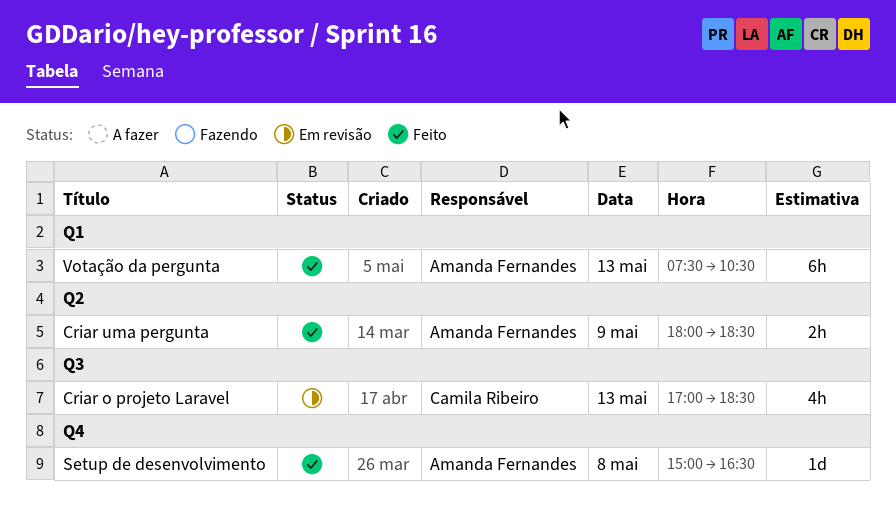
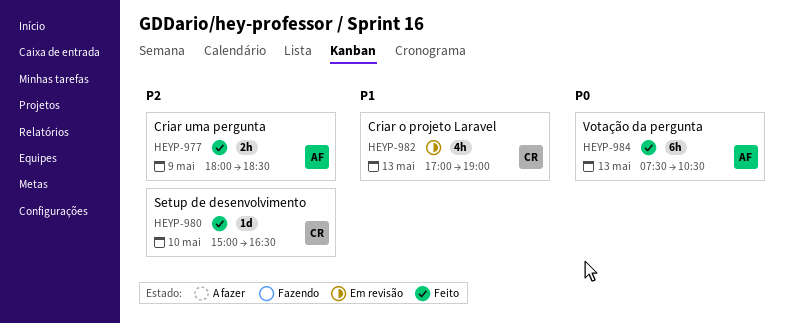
Criar o projeto Laravel, ends: 18:30 -> 19:00
Setup de desenvolvimento, owner: Amanda Fernandes -> Camila Ribeiro
Setup de desenvolvimento, day: May 8 -> May 10

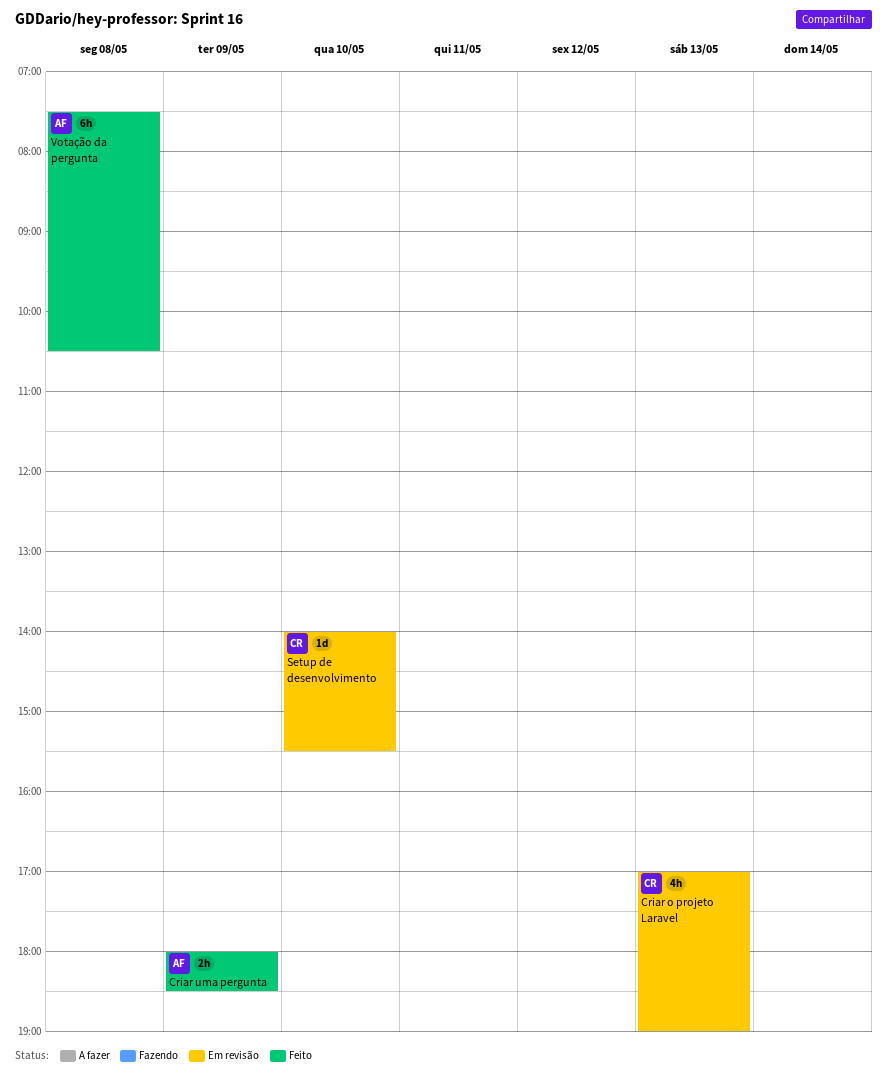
Setup de desenvolvimento, status: Feito -> Em revisão
Setup de desenvolvimento, begins: 15:00 -> 14:00
Setup de desenvolvimento, ends: 16:30 -> 15:30
Votação da pergunta, day: May 13 -> May 8

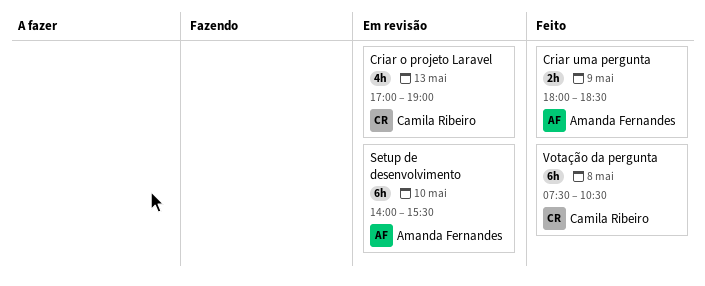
Setup de desenvolvimento, owner: Camila Ribeiro -> Amanda Fernandes
Setup de desenvolvimento, estimate: 1d -> 6h
Votação da pergunta, owner: Amanda Fernandes -> Camila Ribeiro

